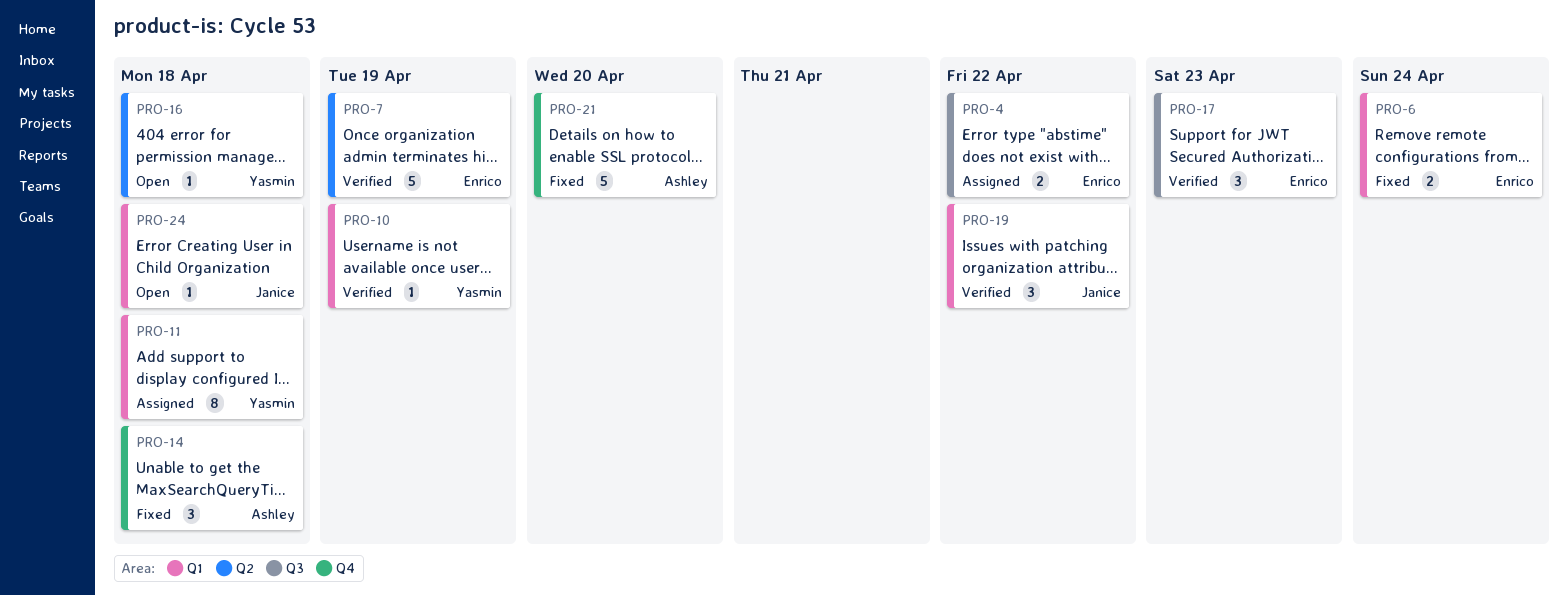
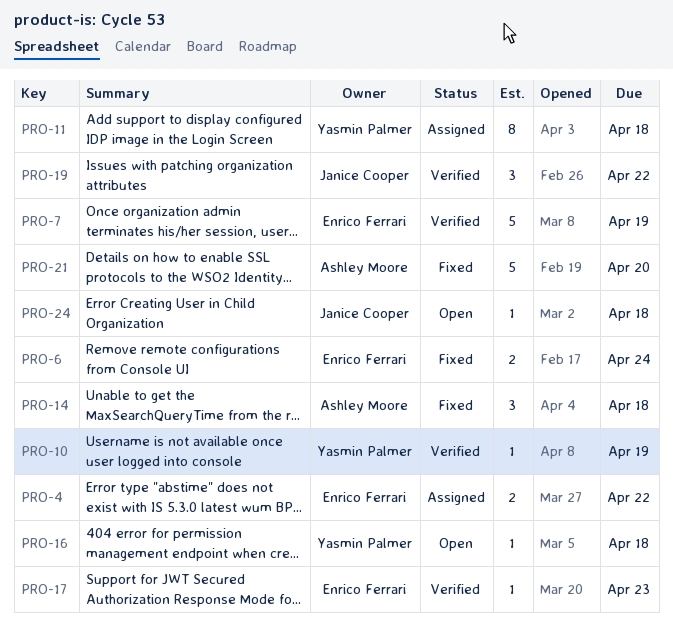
PRO-17, estimate: 3 -> 1

